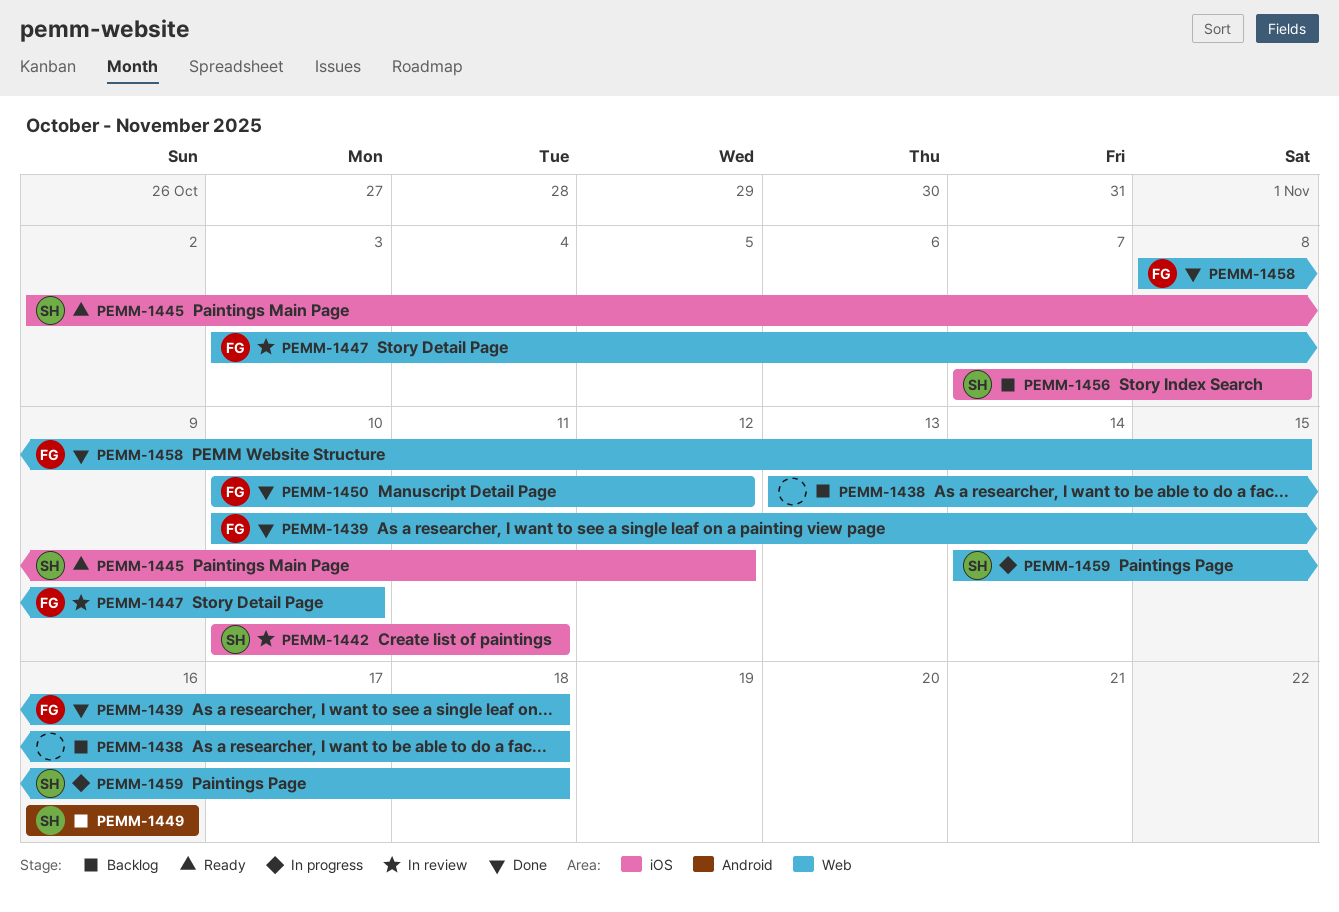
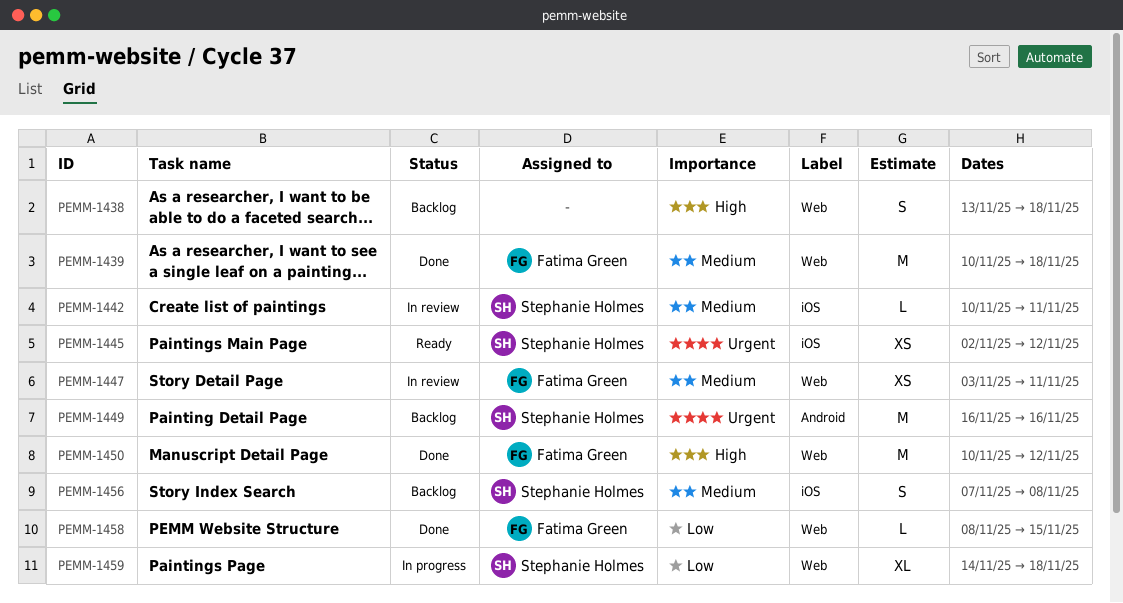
PEMM-1447, due: Nov 10 -> Nov 11

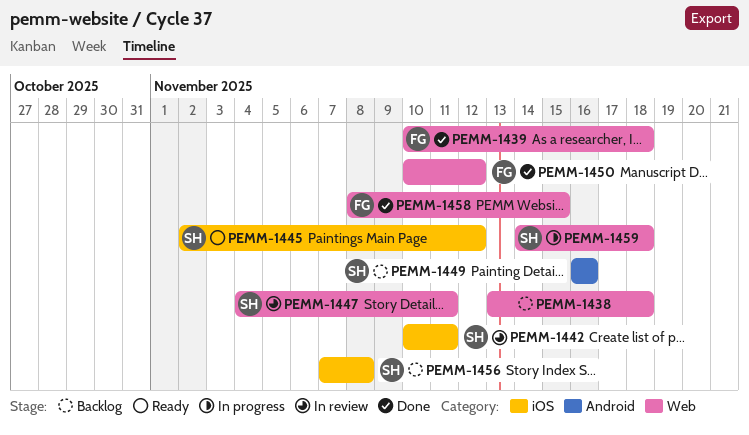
PEMM-1447, owner: Fatima Green -> Stephanie Holmes
PEMM-1447, start: Nov 3 -> Nov 4

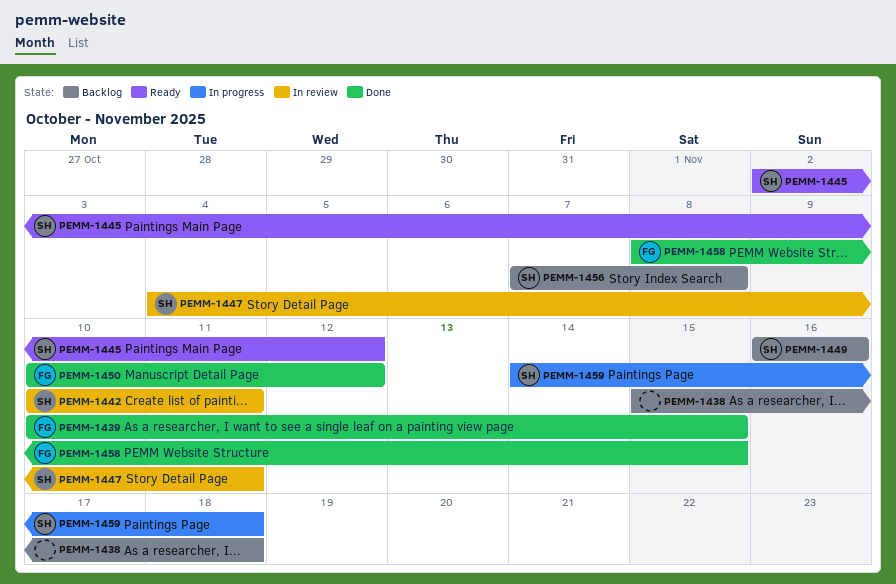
PEMM-1438, start: Nov 13 -> Nov 15
PEMM-1439, due: Nov 18 -> Nov 15

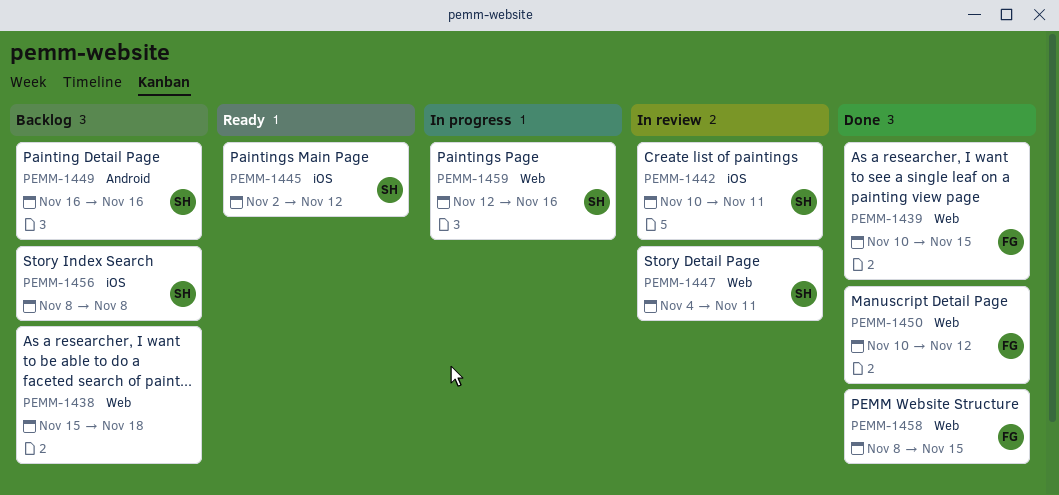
PEMM-1456, start: Nov 7 -> Nov 8
PEMM-1459, start: Nov 14 -> Nov 12
PEMM-1459, due: Nov 18 -> Nov 16

